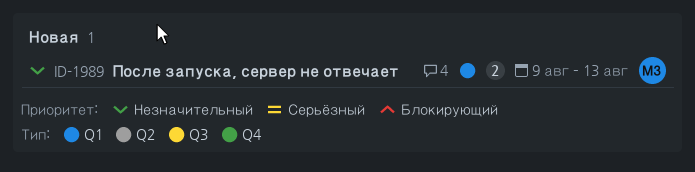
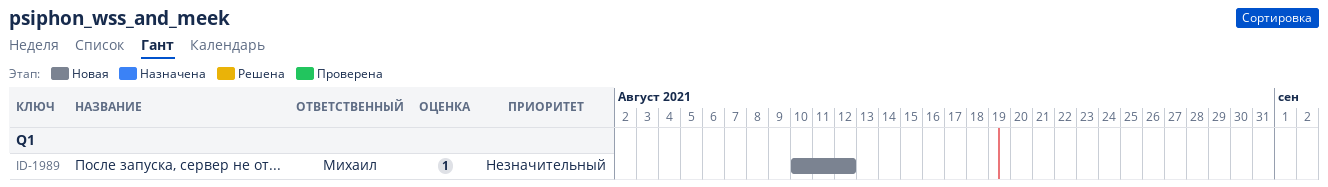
ID-1989, estimate: 2 -> 1
ID-1989, start: Aug 9 -> Aug 10
ID-1989, due: Aug 13 -> Aug 12

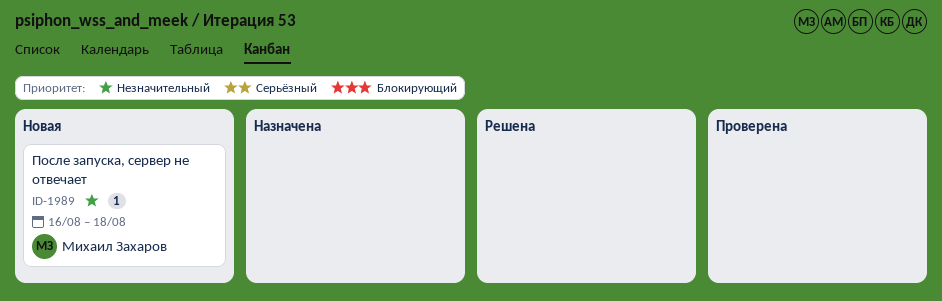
ID-1989, start: Aug 10 -> Aug 16
ID-1989, due: Aug 12 -> Aug 18

